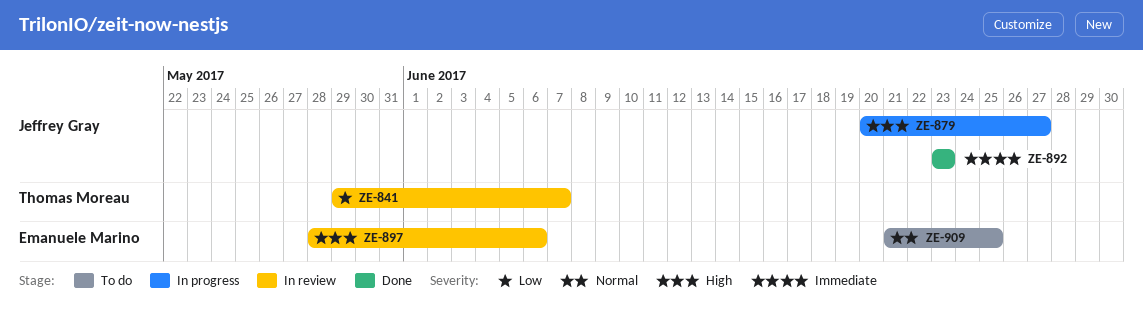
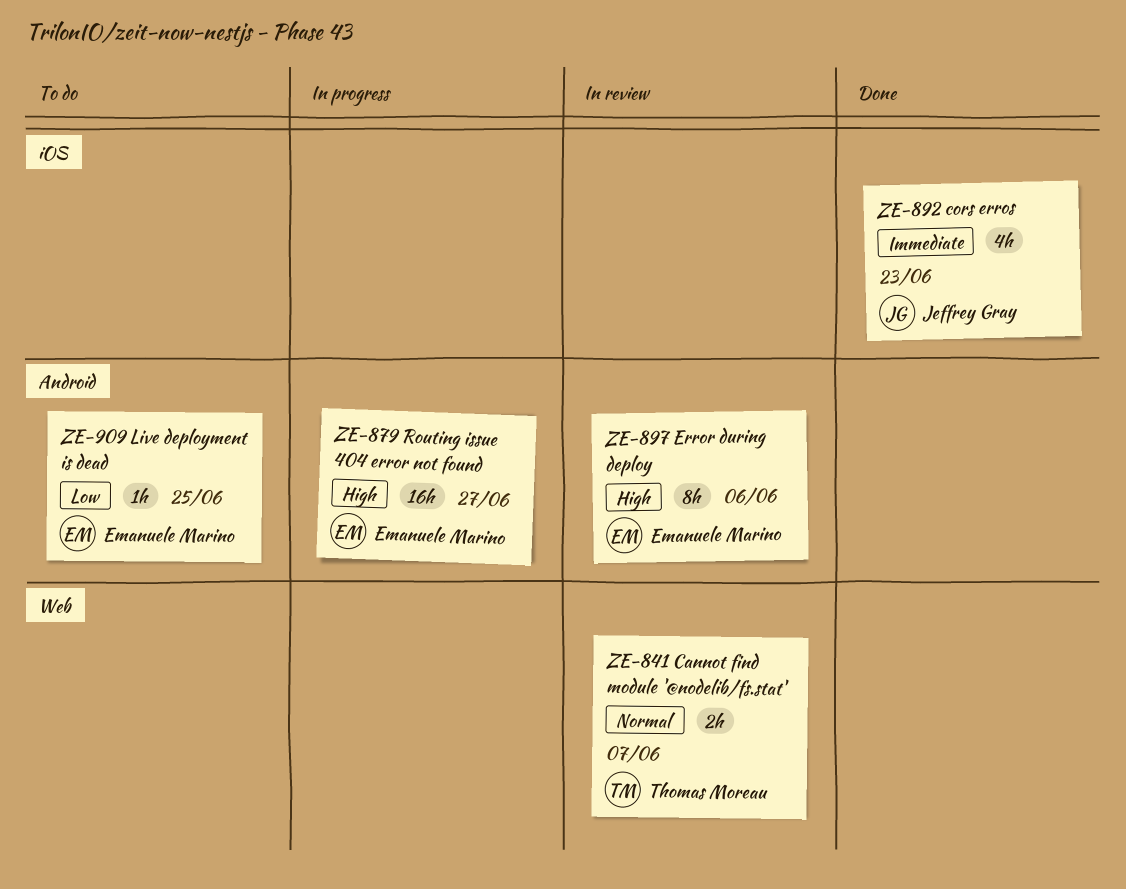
ZE-841, priority: Low -> Normal
ZE-879, owner: Jeffrey Gray -> Emanuele Marino
ZE-909, priority: Normal -> Low

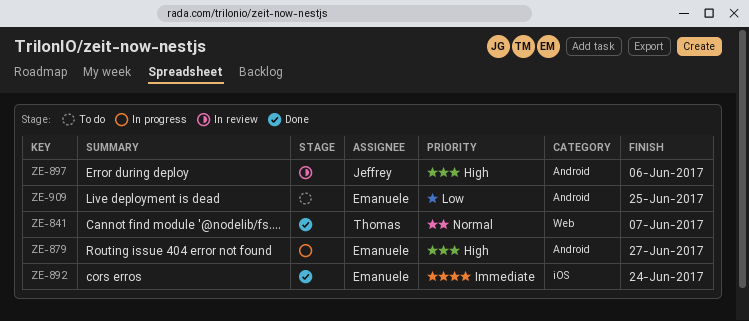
ZE-841, status: In review -> Done
ZE-892, owner: Jeffrey Gray -> Emanuele Marino
ZE-892, due: Jun 23 -> Jun 24
ZE-897, owner: Emanuele Marino -> Jeffrey Gray

